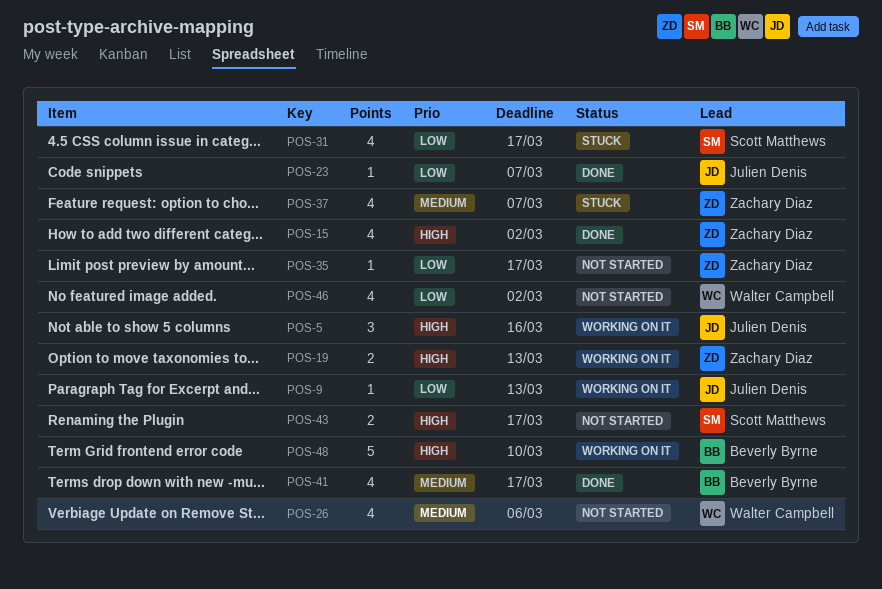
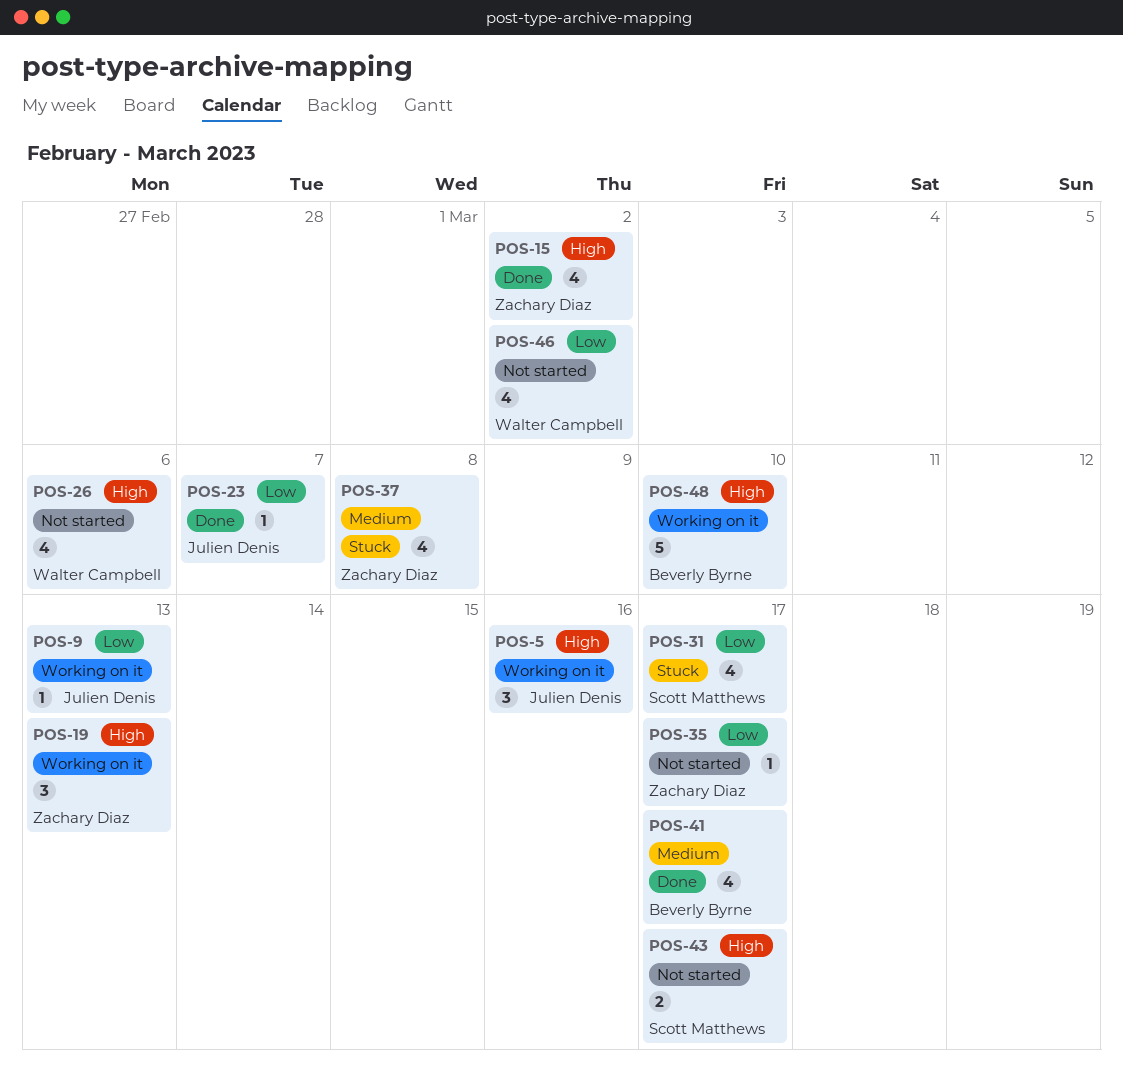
POS-19, estimate: 2 -> 3
POS-26, priority: Medium -> High
POS-37, due: Mar 7 -> Mar 8

